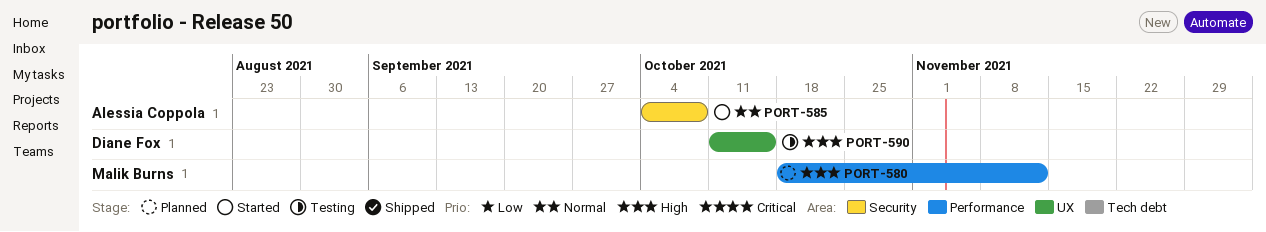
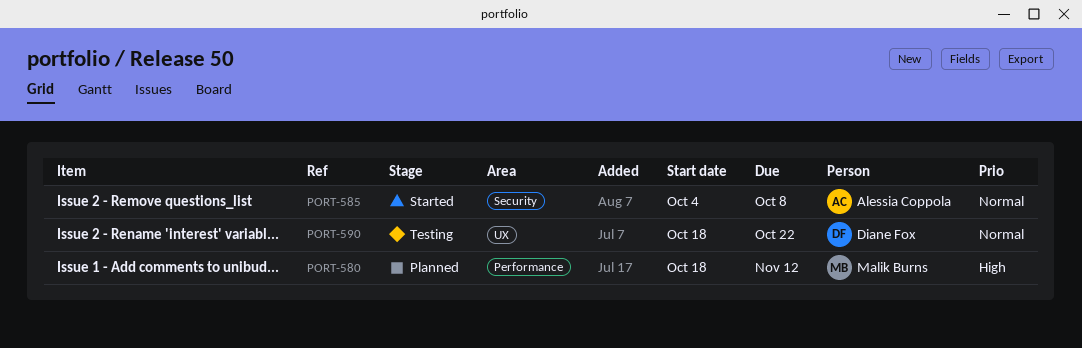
PORT-590, priority: High -> Normal
PORT-590, start: Oct 11 -> Oct 18
PORT-590, due: Oct 15 -> Oct 22

